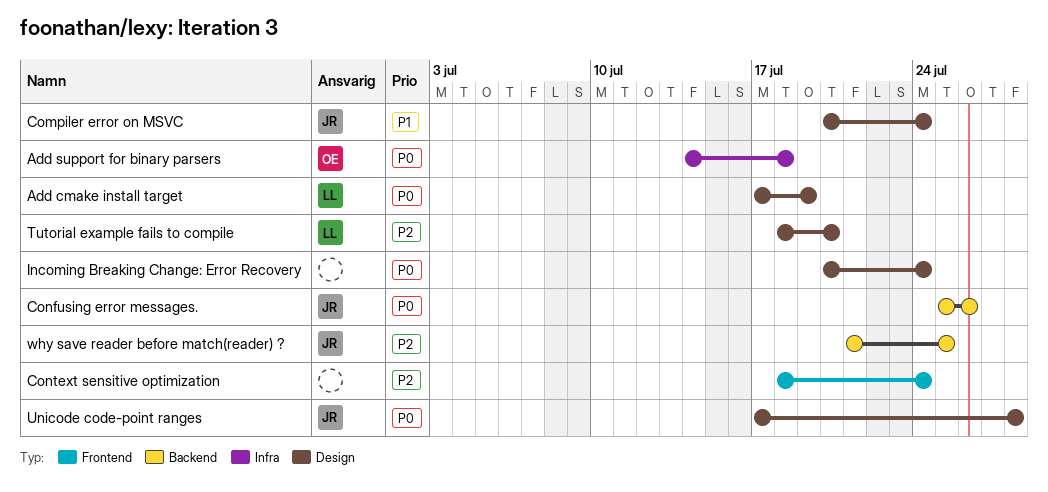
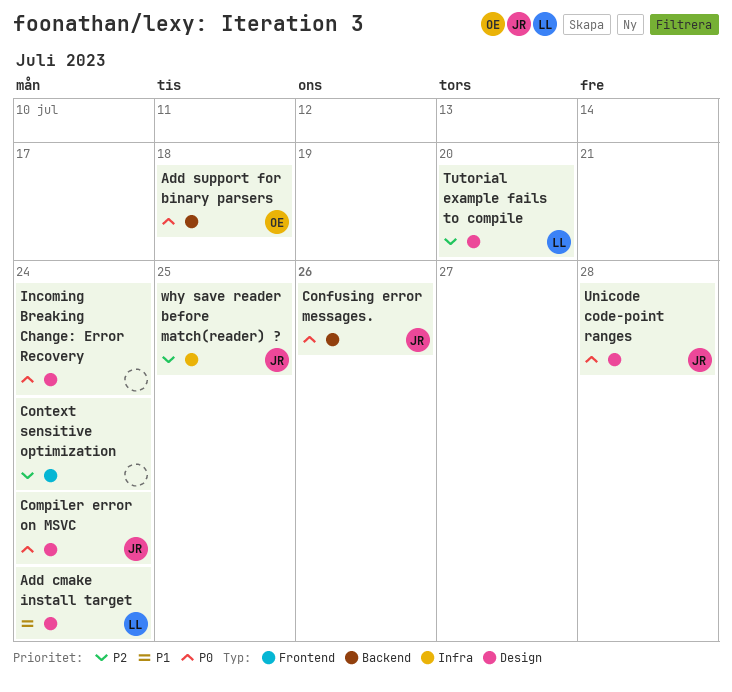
Add cmake install target, priority: P0 -> P1
Add cmake install target, due: Jul 19 -> Jul 24
Add support for binary parsers, label: Infra -> Backend
Compiler error on MSVC, priority: P1 -> P0
why save reader before match(reader) ?, label: Backend -> Infra

